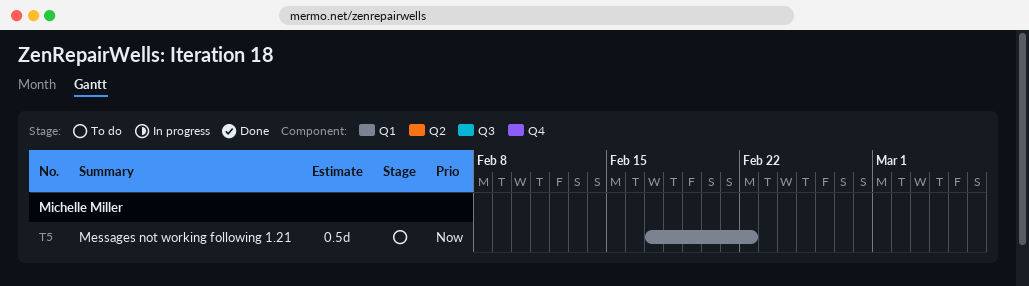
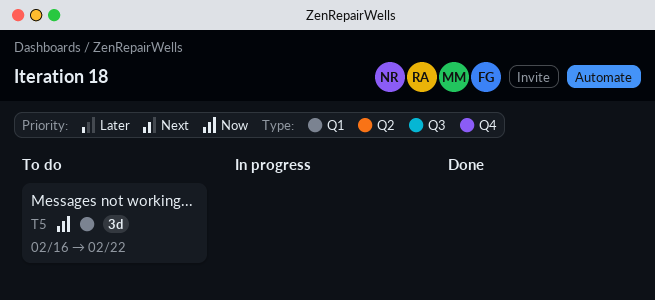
T5, estimate: 0.5d -> 3d
T5, start: Feb 17 -> Feb 16

